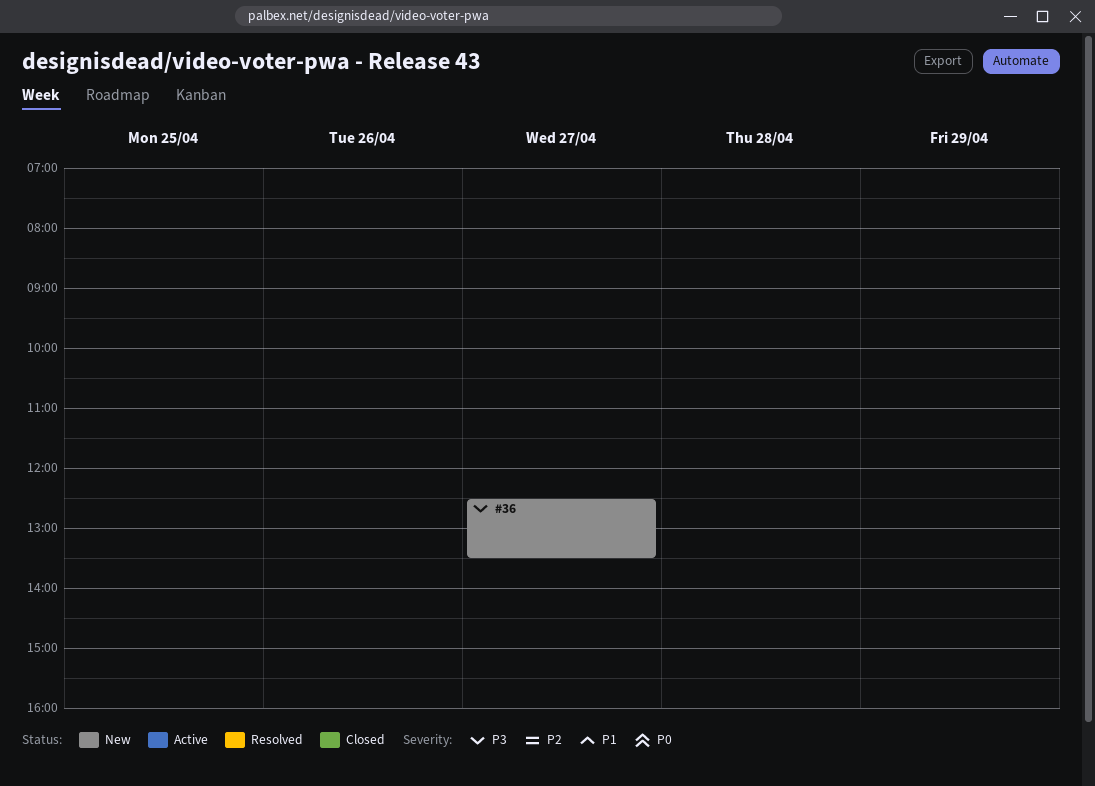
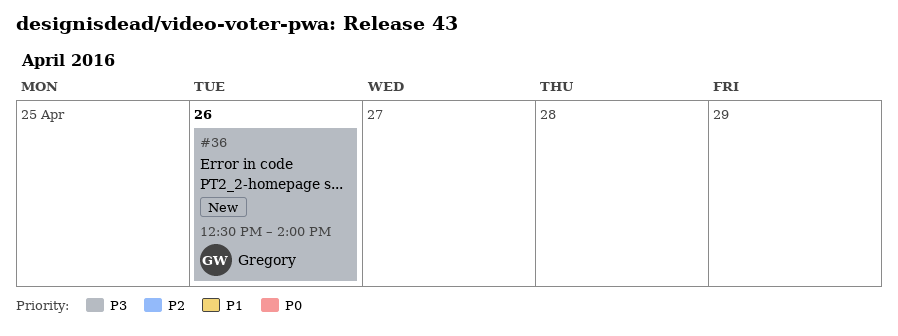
#36, day: Apr 27 -> Apr 26
#36, ends: 13:30 -> 14:00

